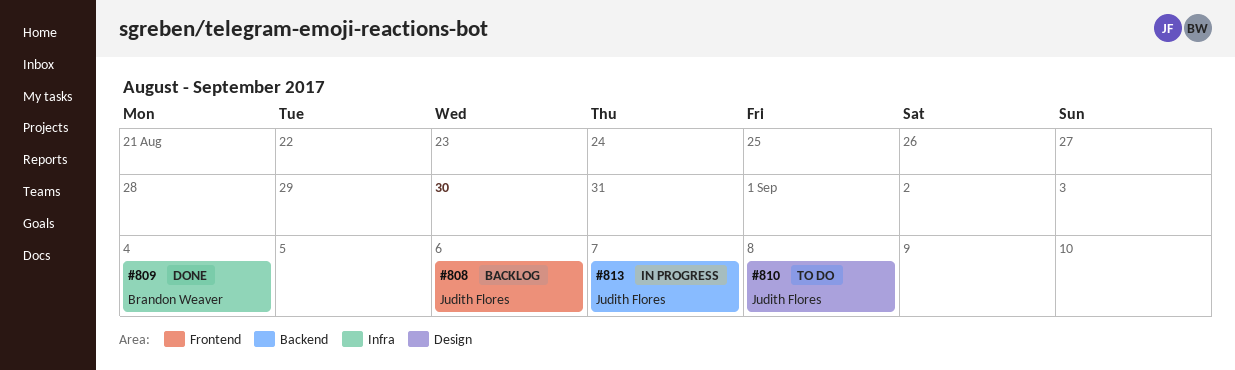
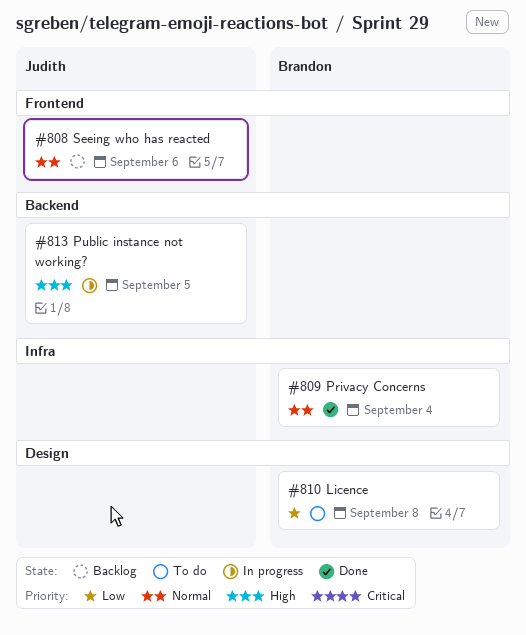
#810, owner: Judith Flores -> Brandon Weaver
#813, due: Sep 7 -> Sep 5

